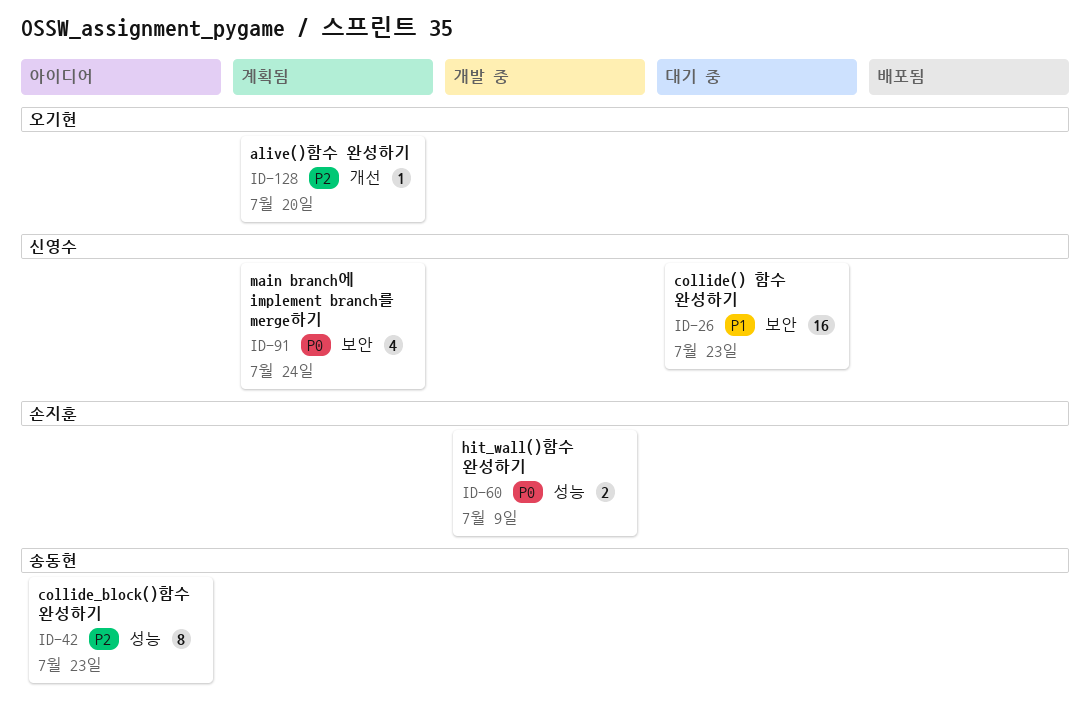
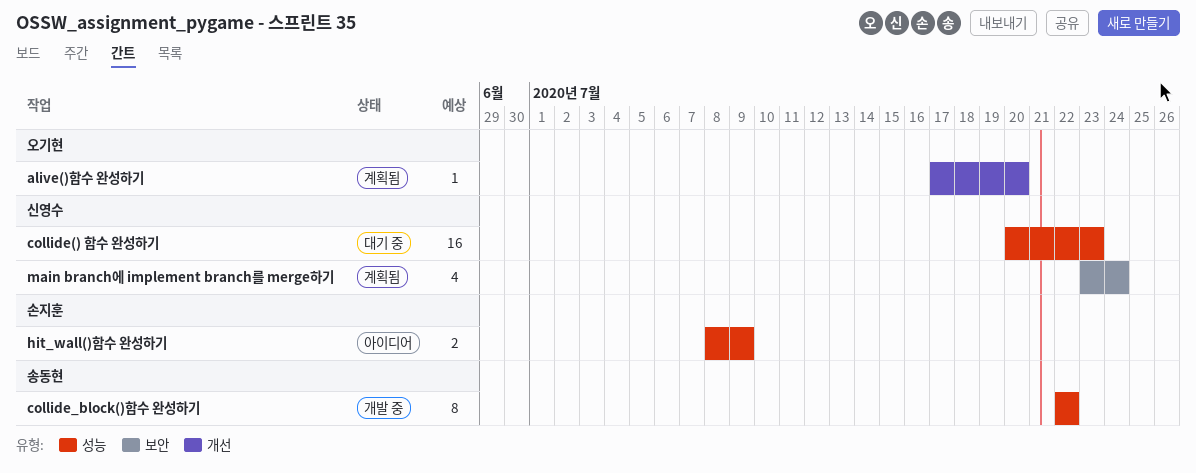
collide() 함수 완성하기, label: 보안 -> 성능
collide_block()함수 완성하기, status: 아이디어 -> 개발 중
collide_block()함수 완성하기, due: Jul 23 -> Jul 22
hit_wall()함수 완성하기, status: 개발 중 -> 아이디어

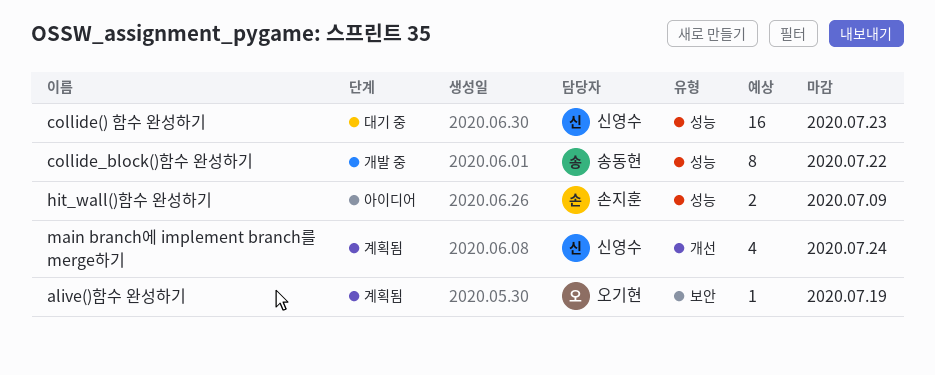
alive()함수 완성하기, label: 개선 -> 보안
alive()함수 완성하기, due: Jul 20 -> Jul 19
main branch에 implement branch를 merge하기, label: 보안 -> 개선

